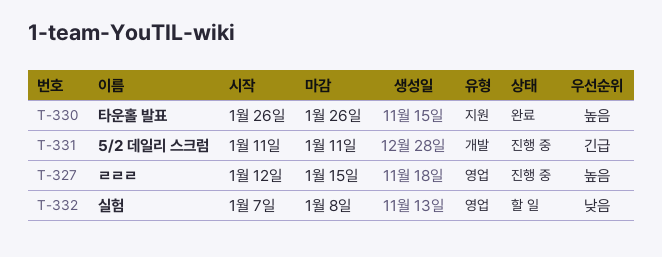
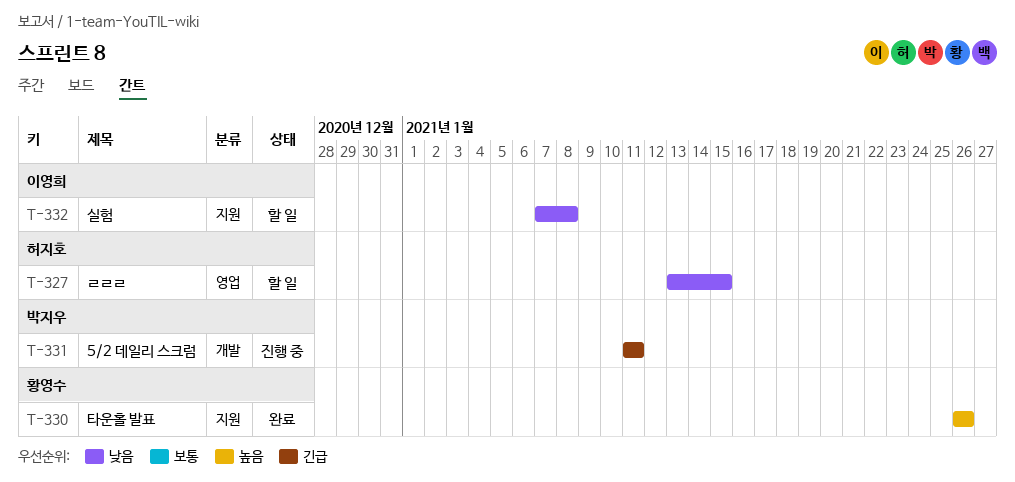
T-327, status: 진행 중 -> 할 일
T-327, priority: 높음 -> 낮음
T-327, start: Jan 12 -> Jan 13
T-332, label: 영업 -> 지원

